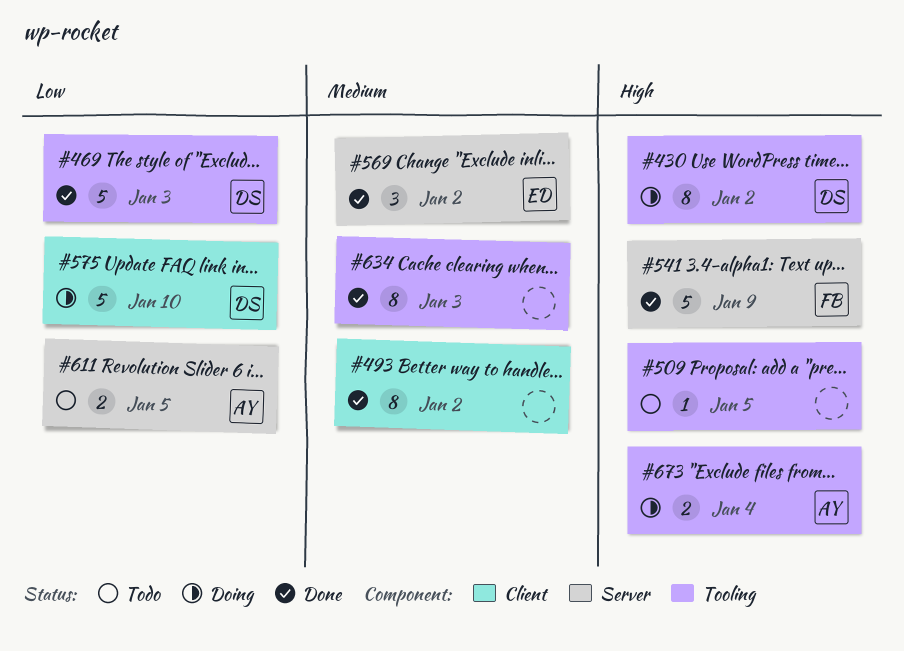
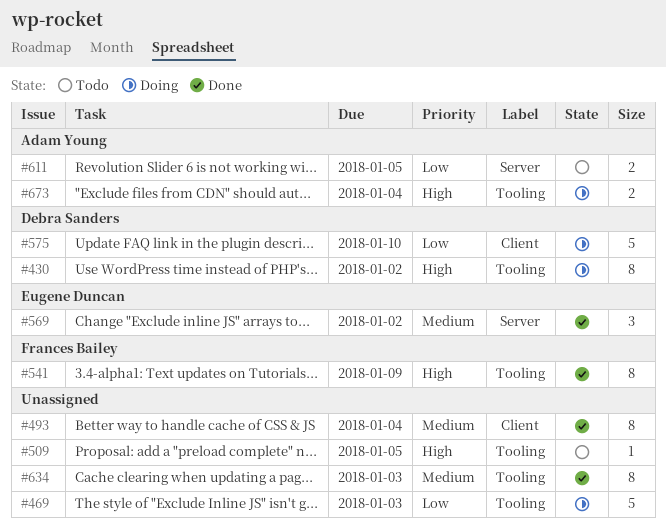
#469, status: Done -> Doing
#469, owner: Debra Sanders -> none
#493, due: Jan 2 -> Jan 4
#541, label: Server -> Tooling
#541, estimate: 5 -> 8

